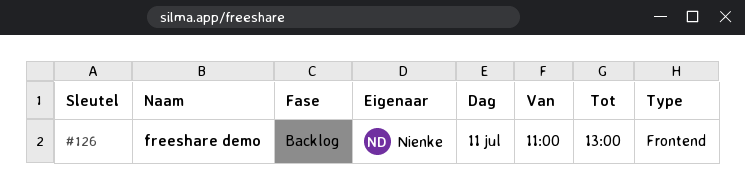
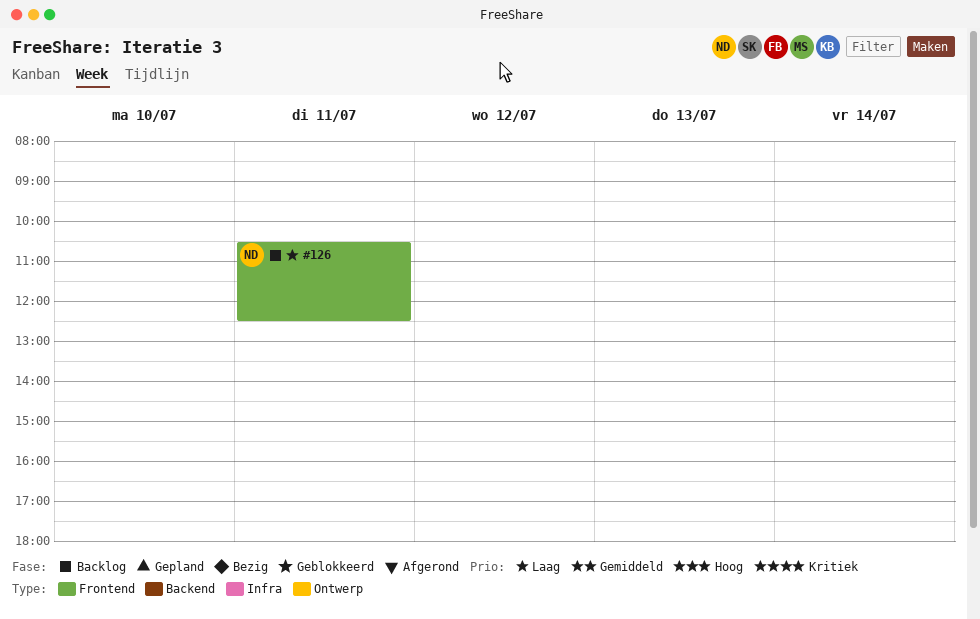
#126, begins: 11:00 -> 10:30
#126, ends: 13:00 -> 12:30

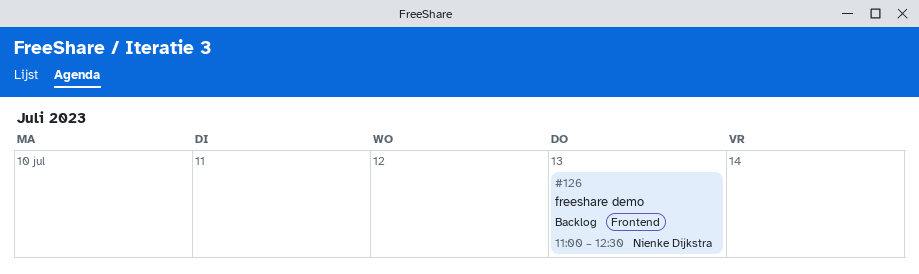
#126, day: Jul 11 -> Jul 13
#126, begins: 10:30 -> 11:00

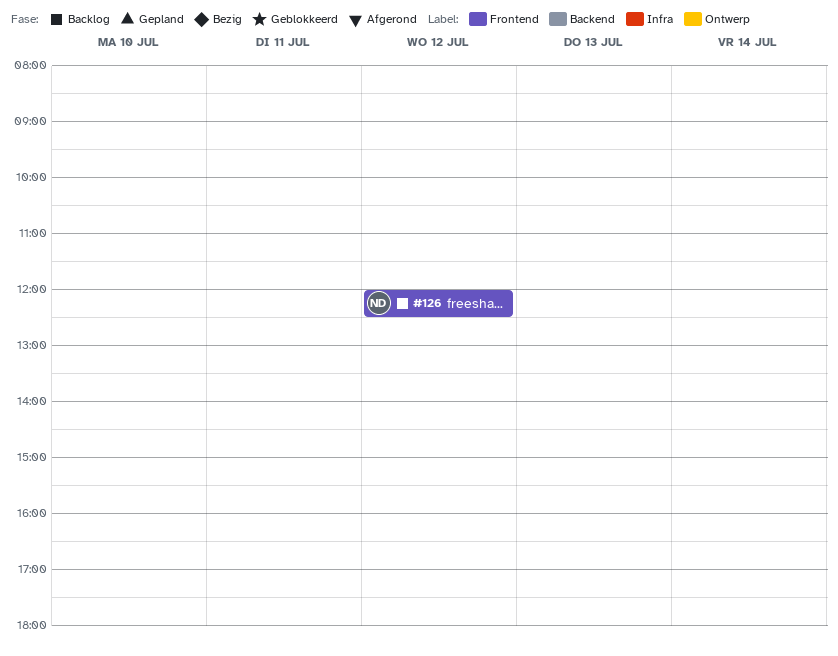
#126, day: Jul 13 -> Jul 12
#126, begins: 11:00 -> 12:00

